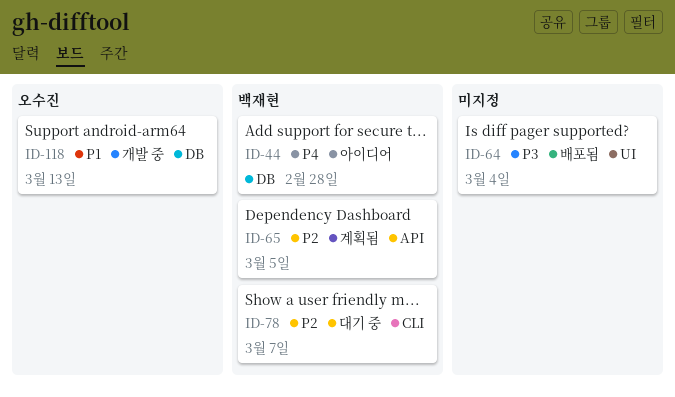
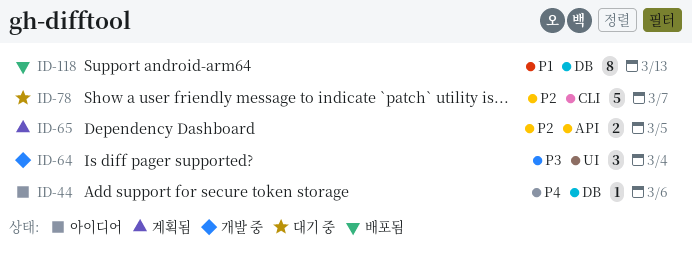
ID-44, due: Feb 28 -> Mar 6
ID-64, status: 배포됨 -> 개발 중
ID-118, status: 개발 중 -> 배포됨

